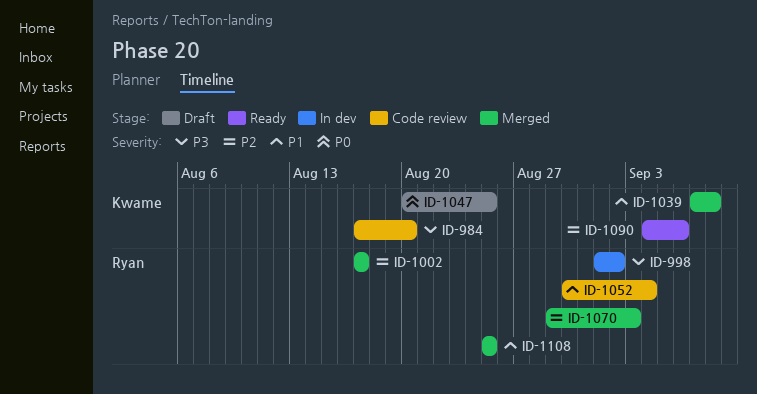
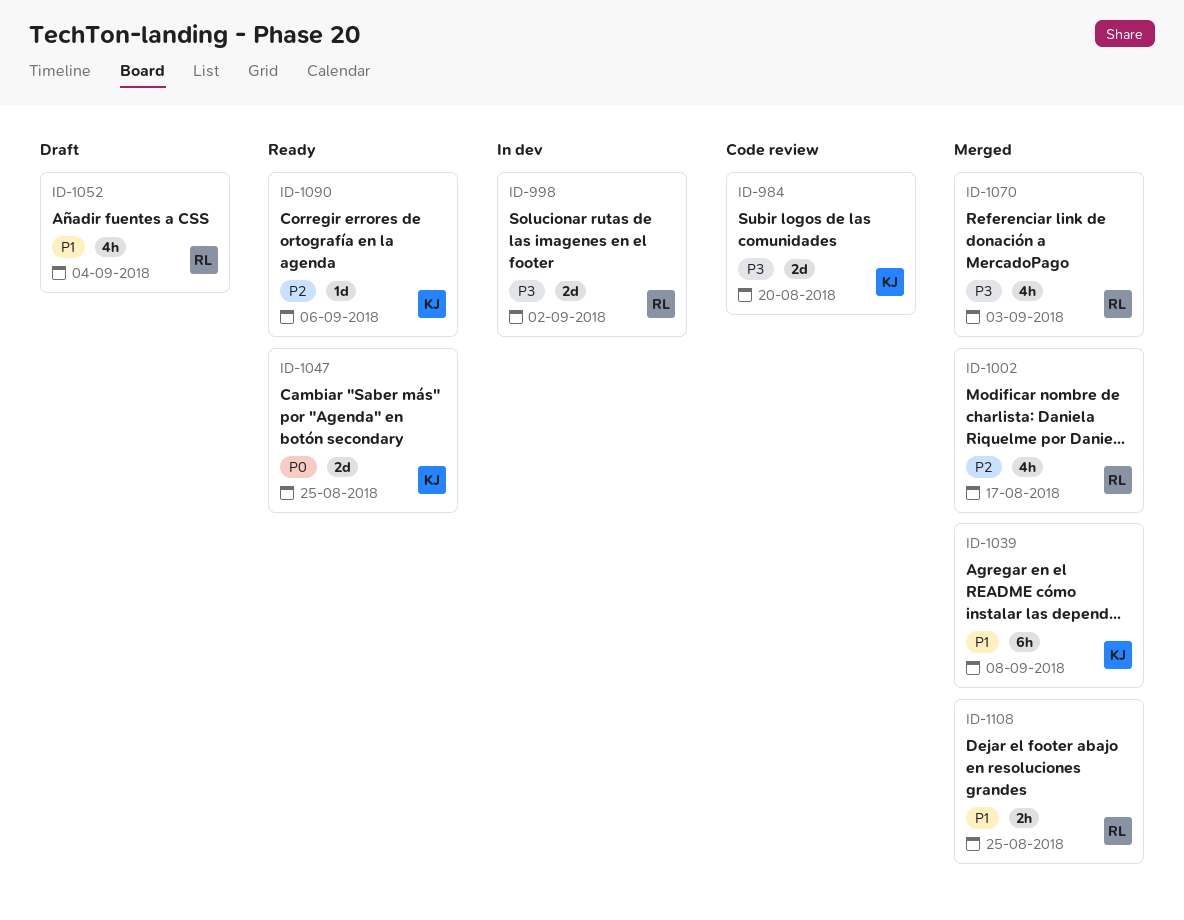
ID-1047, status: Draft -> Ready
ID-1052, status: Code review -> Draft
ID-1070, priority: P2 -> P3

